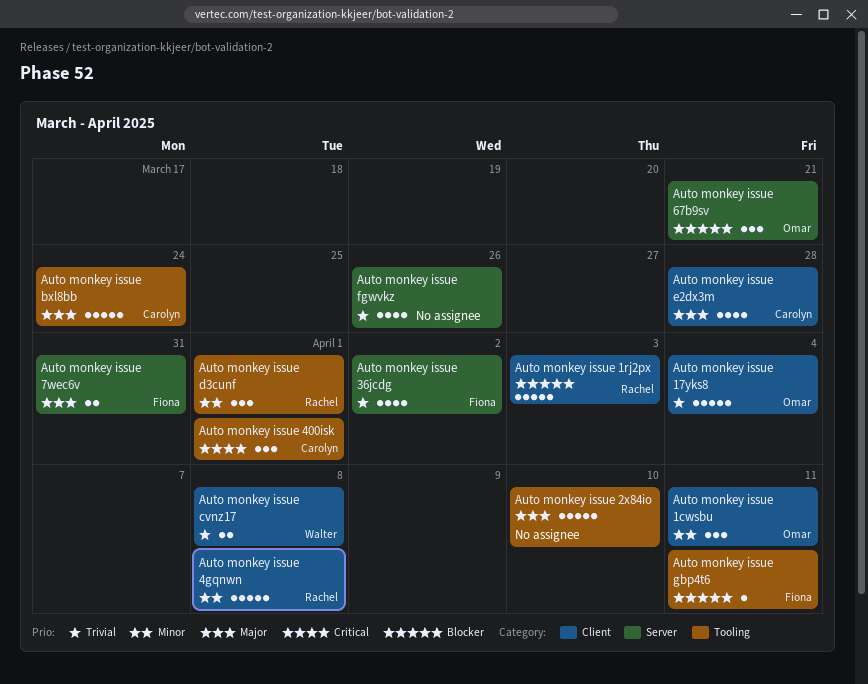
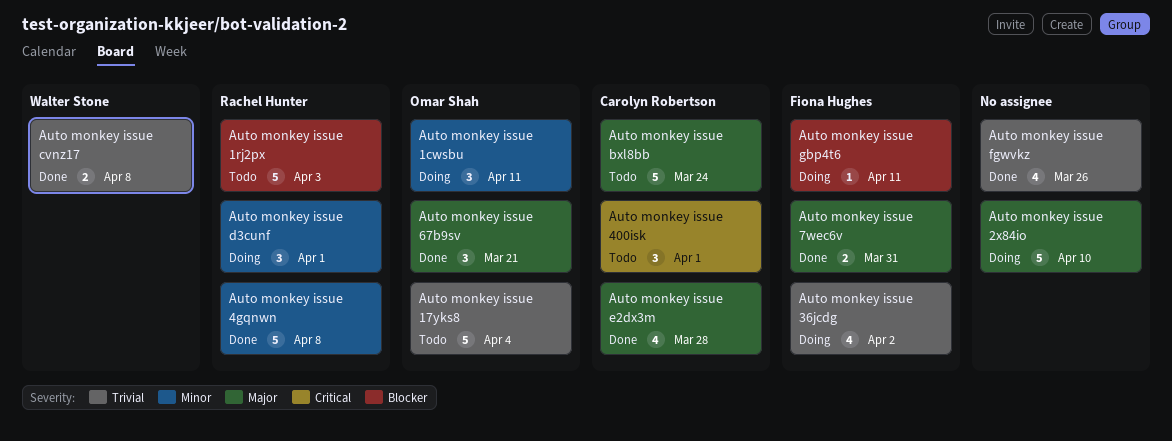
Auto monkey issue 67b9sv, priority: Blocker -> Major

